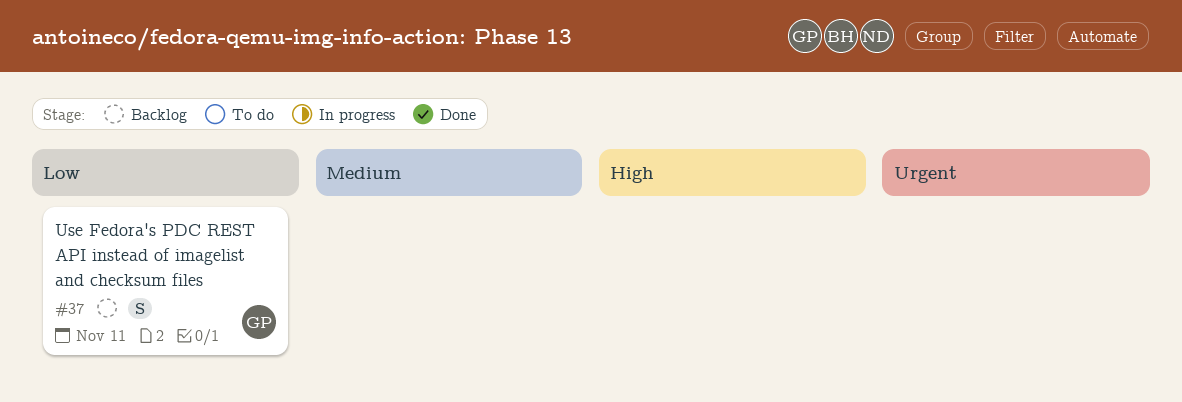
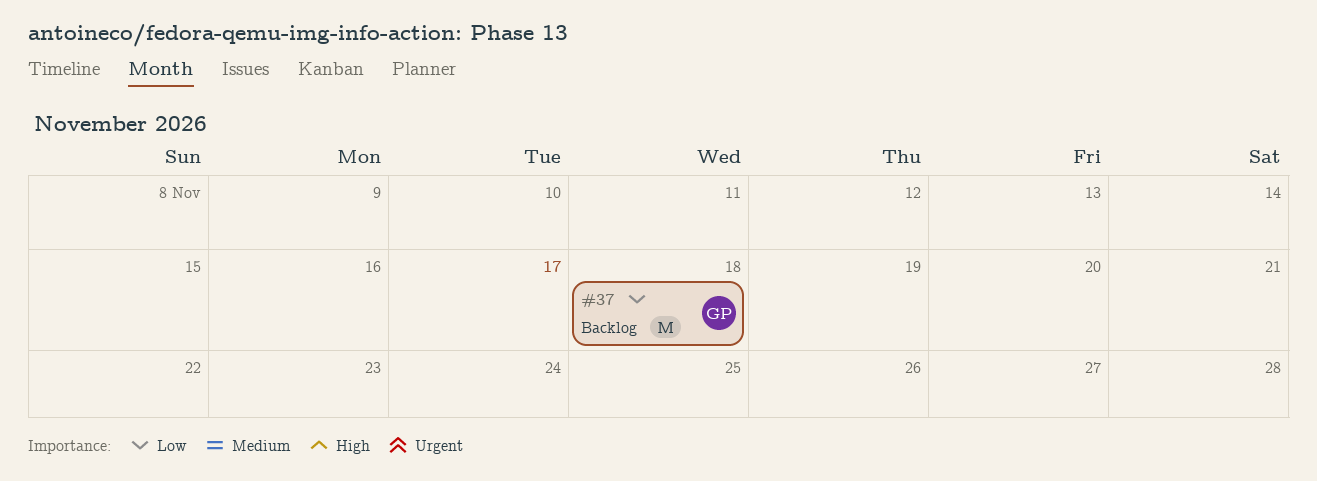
#37, estimate: S -> M
#37, due: Nov 11 -> Nov 18

